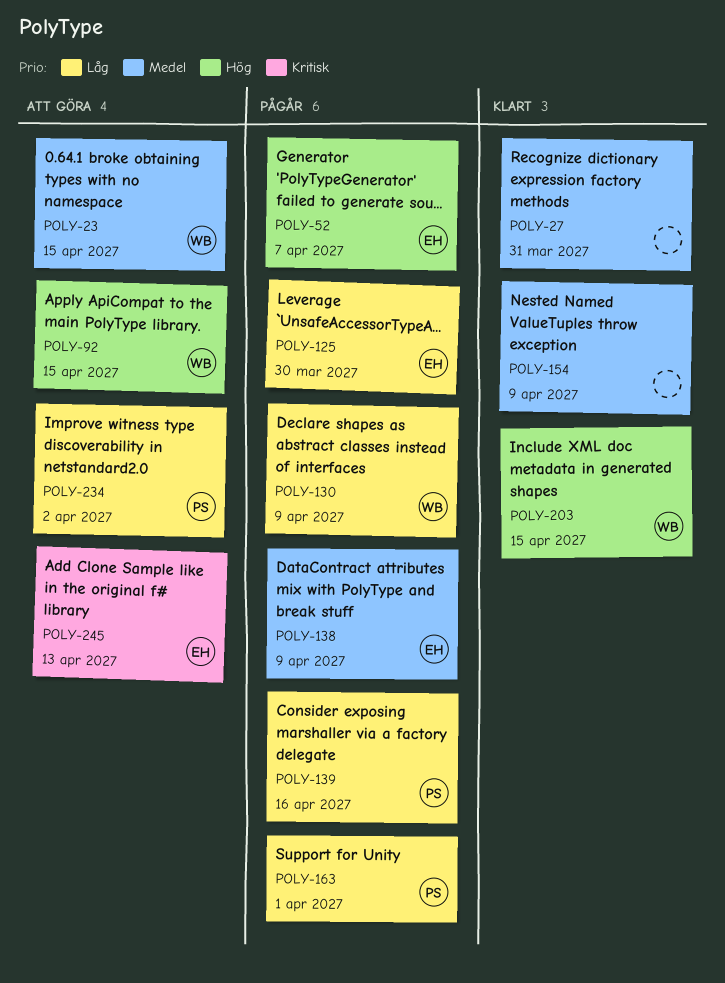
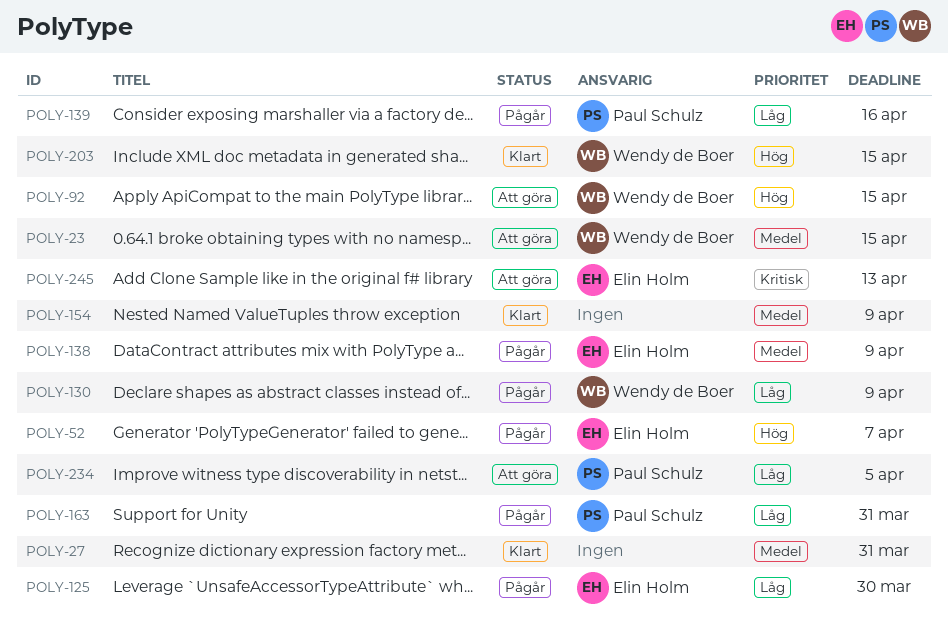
POLY-163, due: Apr 1 -> Mar 31
POLY-234, due: Apr 2 -> Apr 5

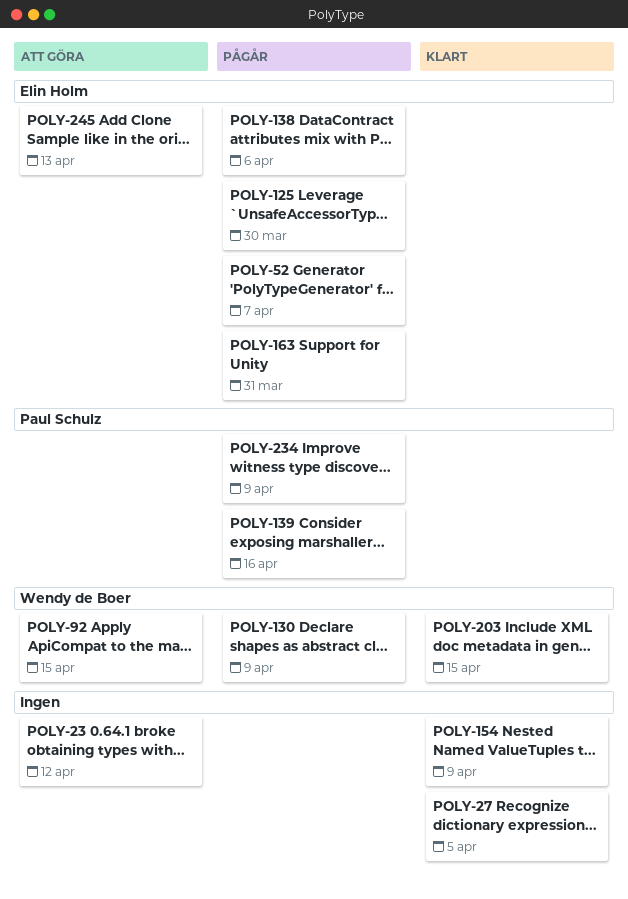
POLY-23, owner: Wendy de Boer -> none
POLY-23, due: Apr 15 -> Apr 12
POLY-27, due: Mar 31 -> Apr 5
POLY-138, due: Apr 9 -> Apr 6
POLY-163, owner: Paul Schulz -> Elin Holm
POLY-234, status: Att göra -> Pågår
POLY-234, due: Apr 5 -> Apr 9

